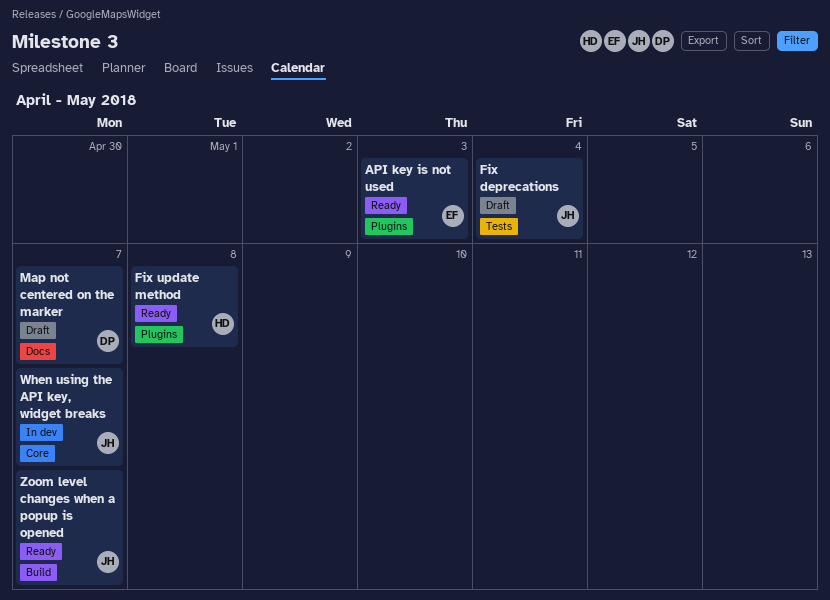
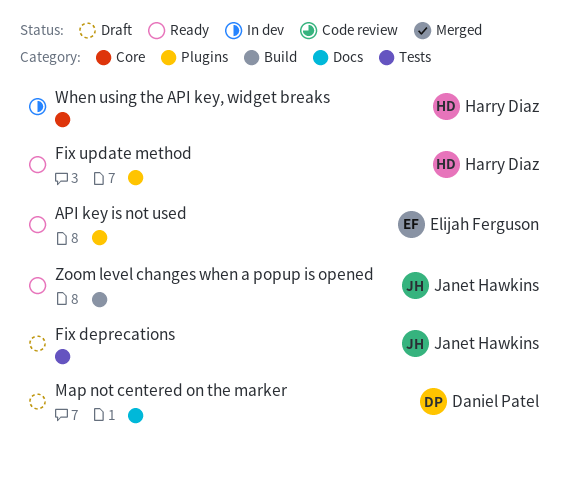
When using the API key, widget breaks, owner: Janet Hawkins -> Harry Diaz

